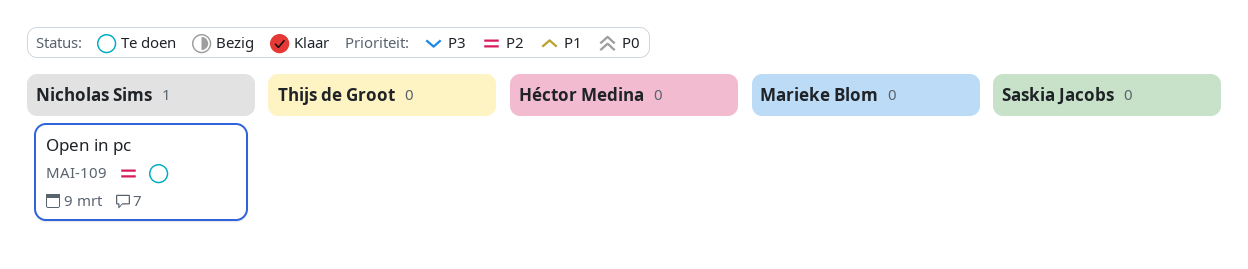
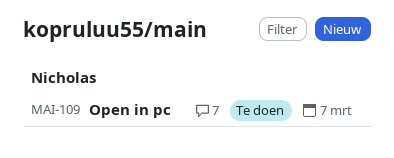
MAI-109, due: Mar 9 -> Mar 7

